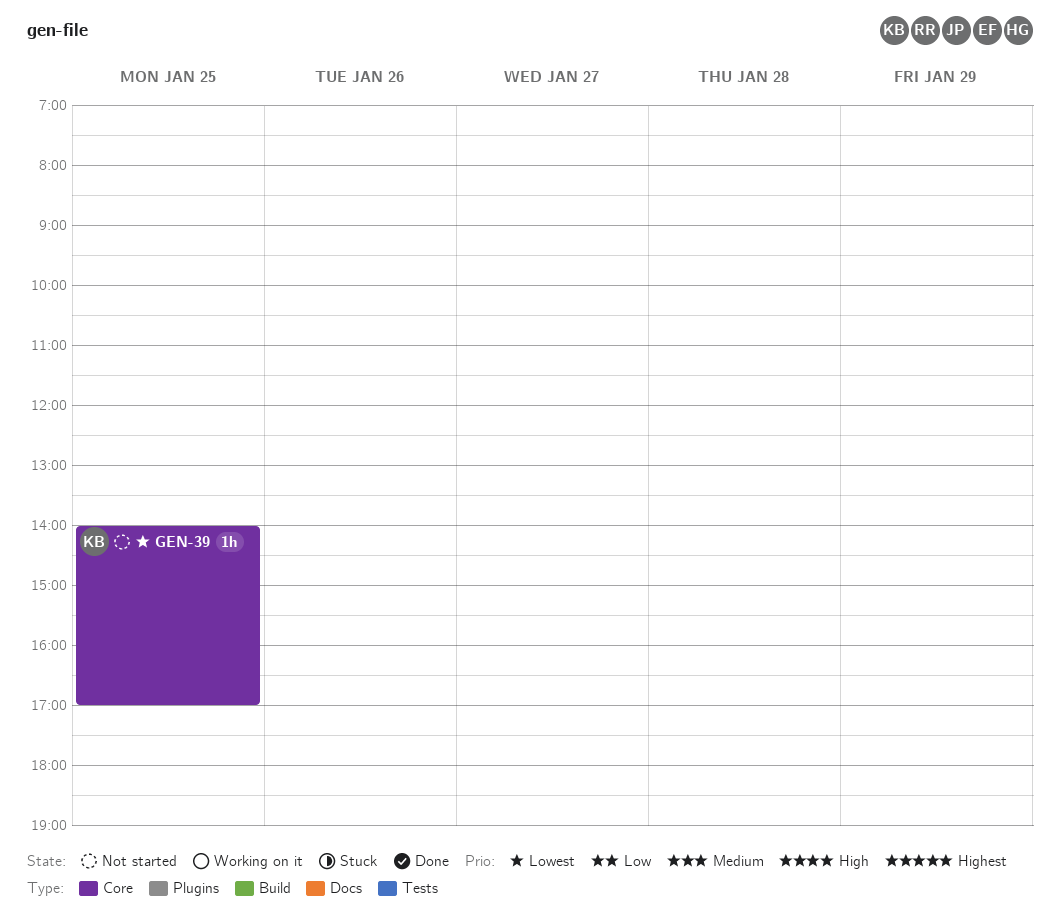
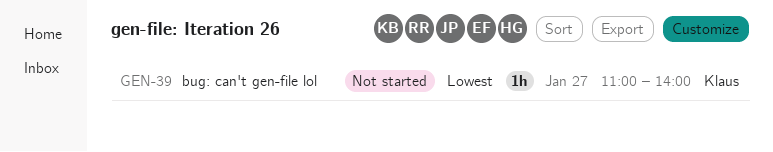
GEN-39, day: Jan 25 -> Jan 27
GEN-39, begins: 14:00 -> 11:00
GEN-39, ends: 17:00 -> 14:00

